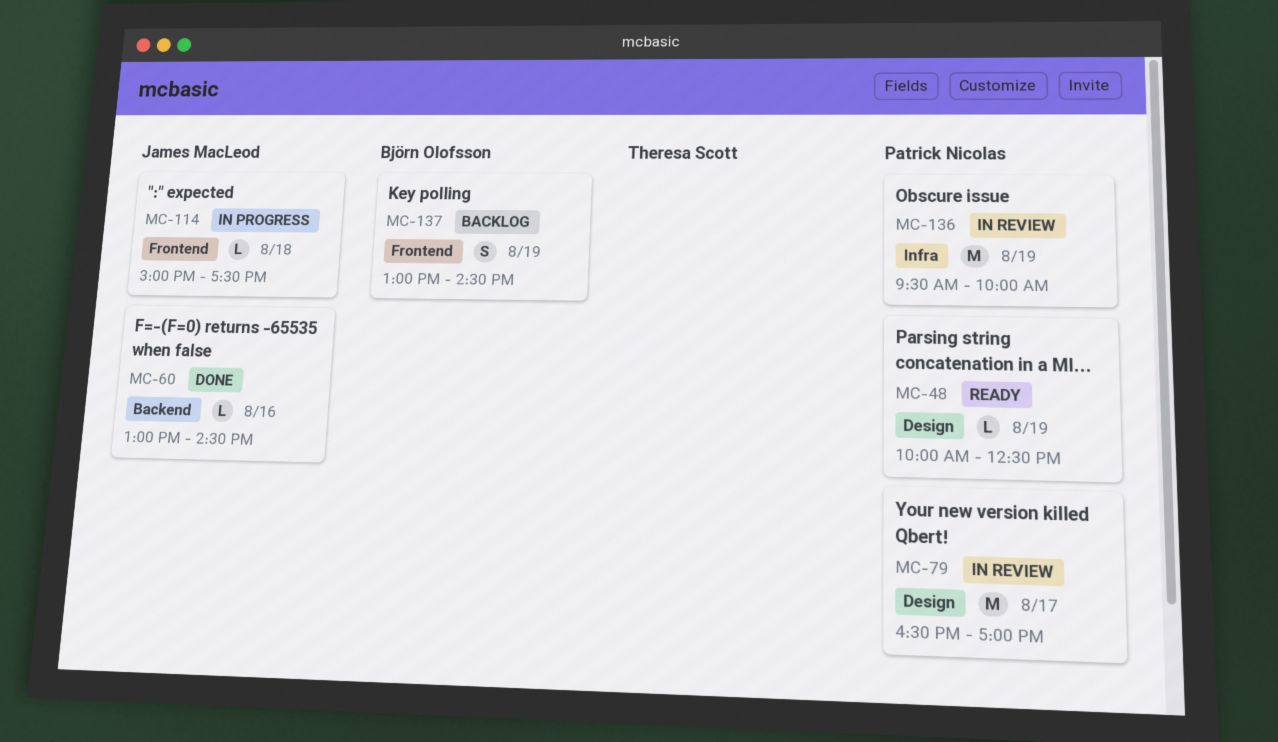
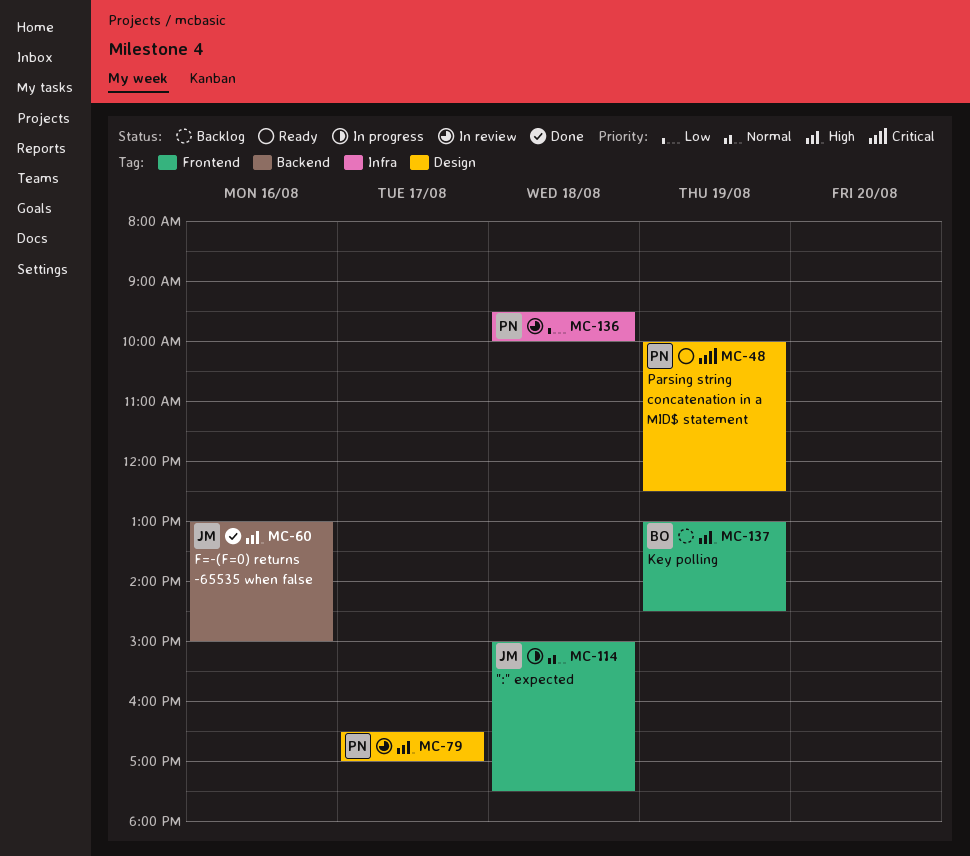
MC-60, ends: 14:30 -> 15:00
MC-136, day: Aug 19 -> Aug 18

